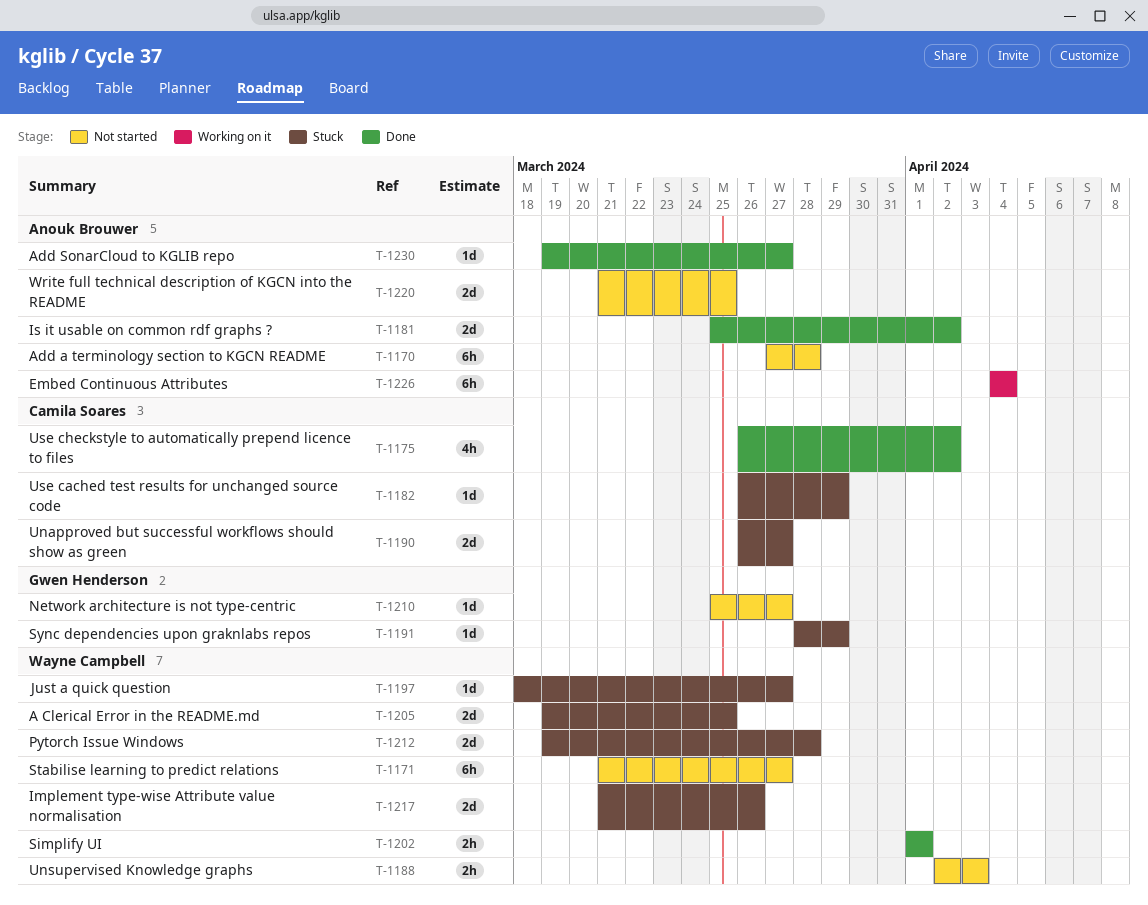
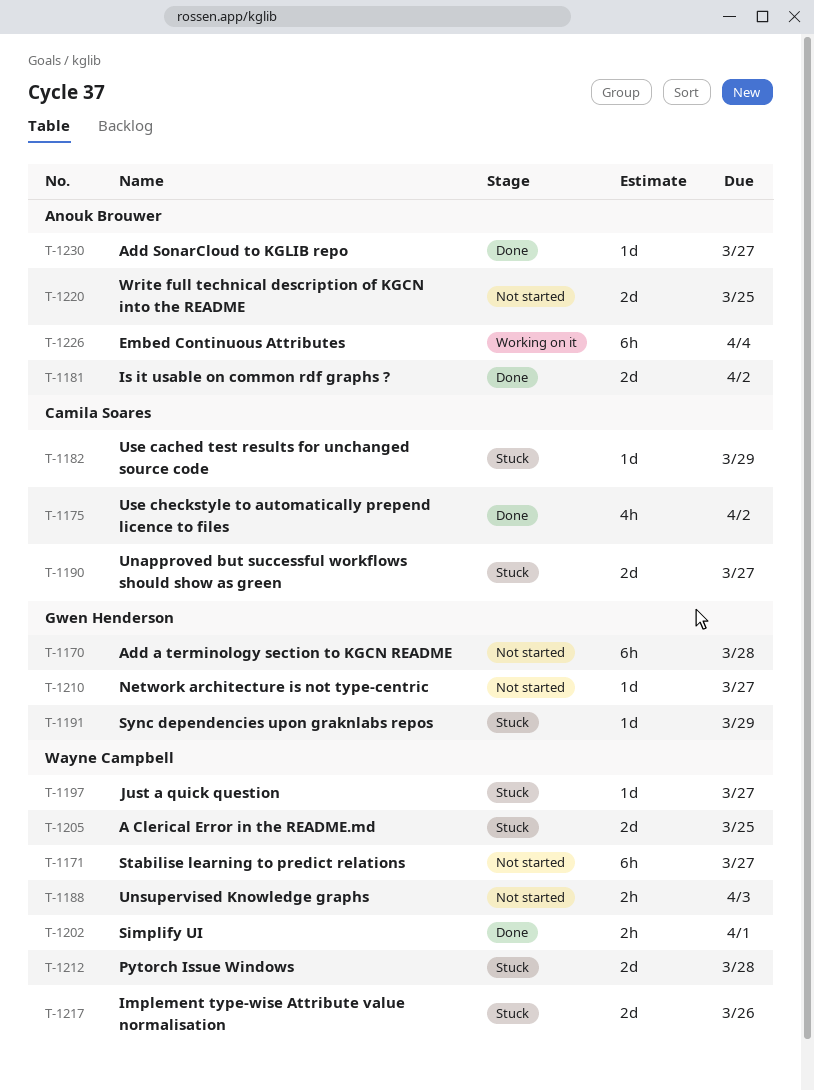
T-1170, owner: Anouk Brouwer -> Gwen Henderson

